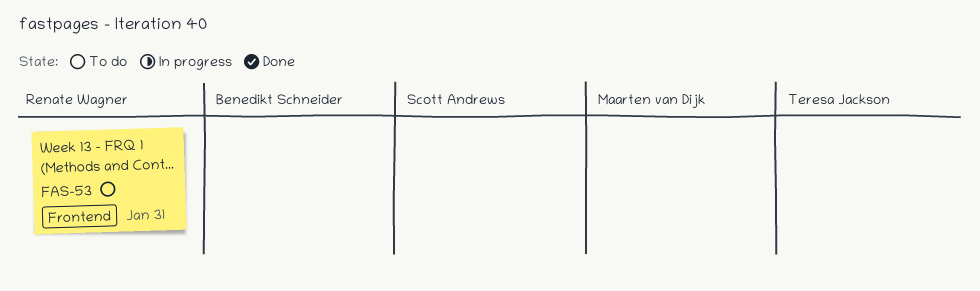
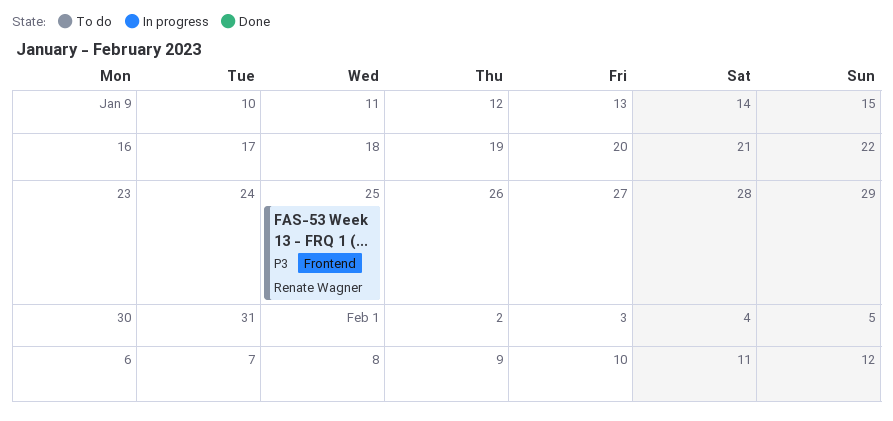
FAS-53, due: Jan 31 -> Jan 25

